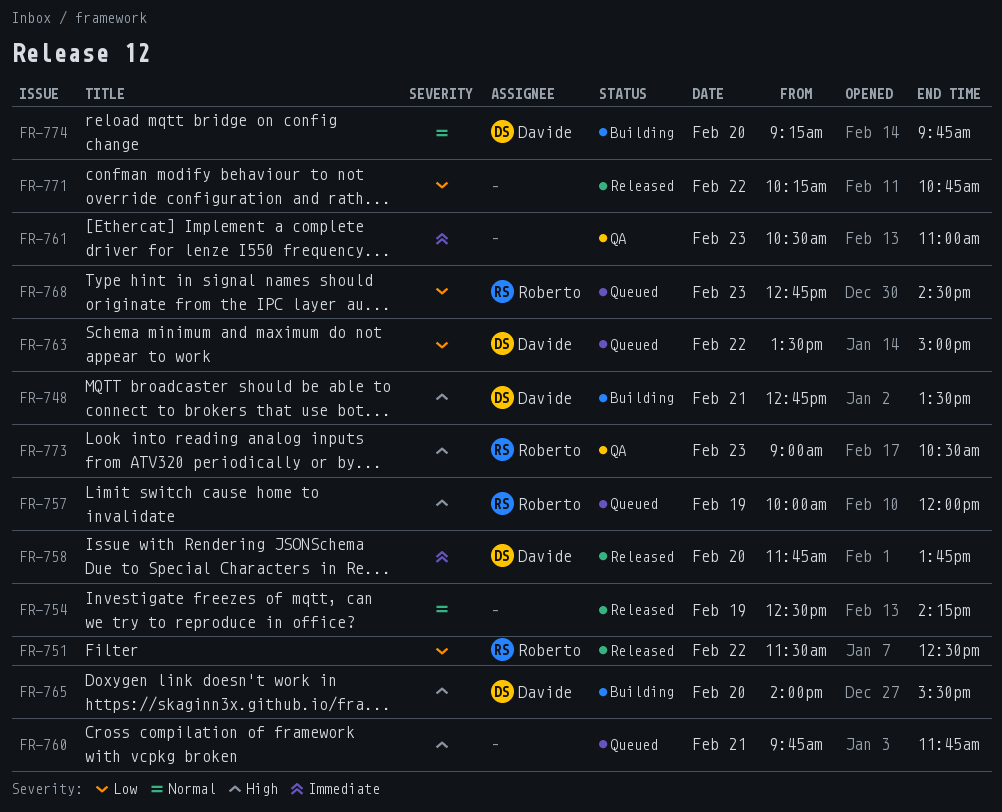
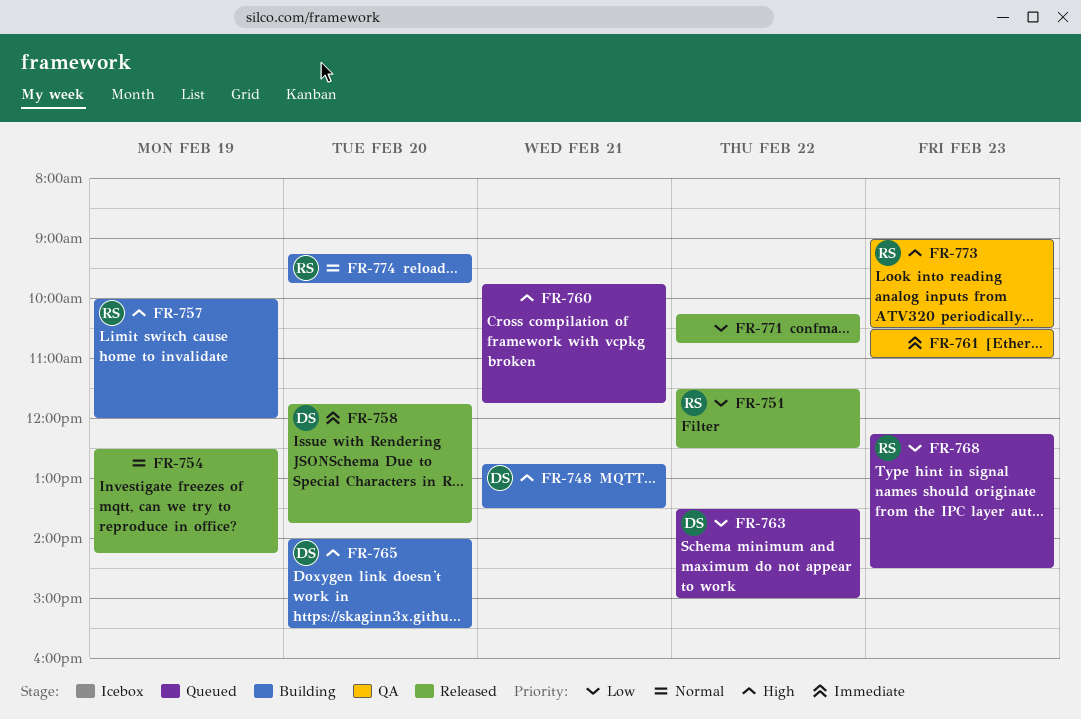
FR-757, status: Queued -> Building
FR-768, begins: 12:45 -> 12:15
FR-774, owner: Davide -> Roberto

